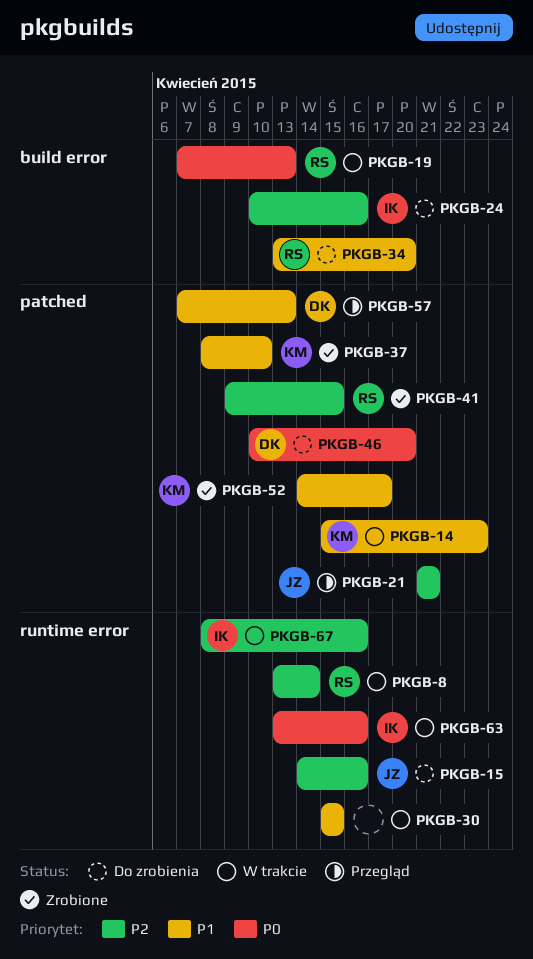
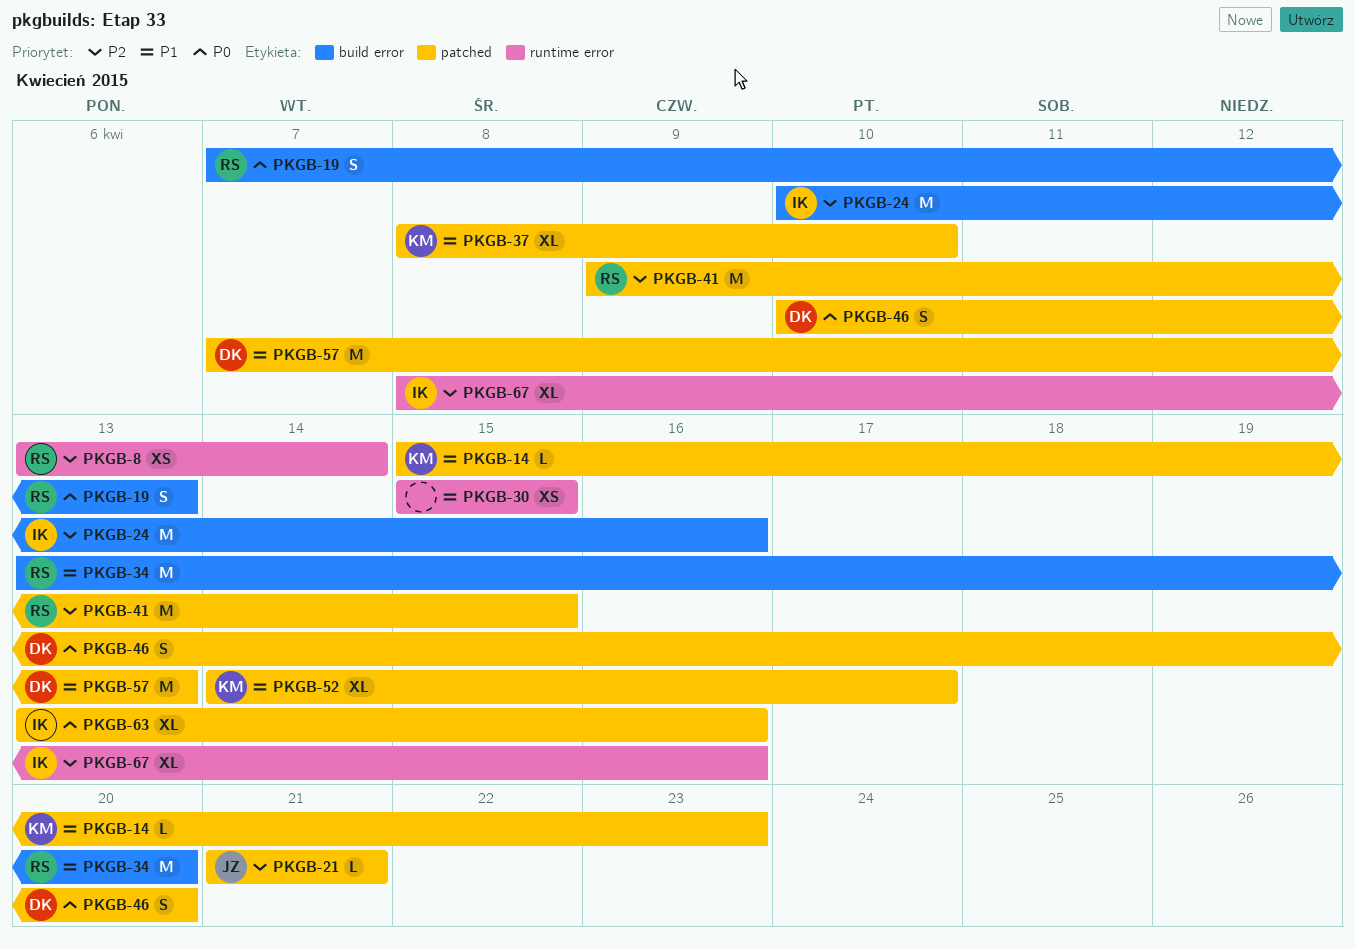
PKGB-15: present -> none
PKGB-63, label: runtime error -> patched

